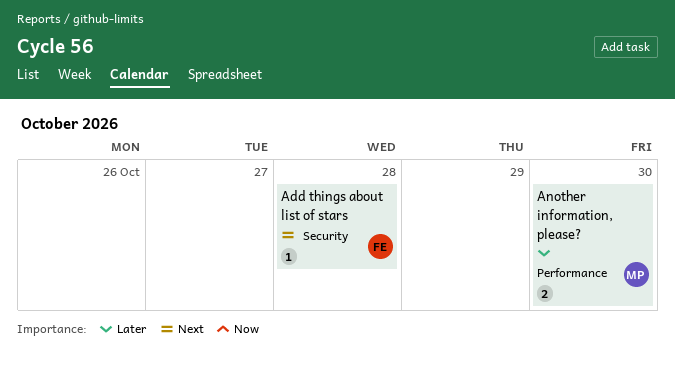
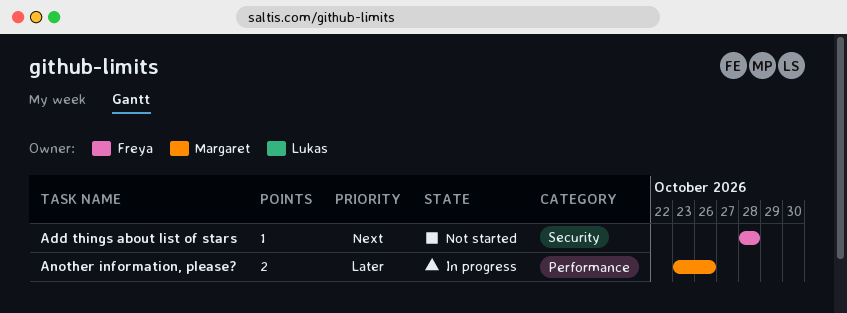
Another information, please?, due: Oct 30 -> Oct 26

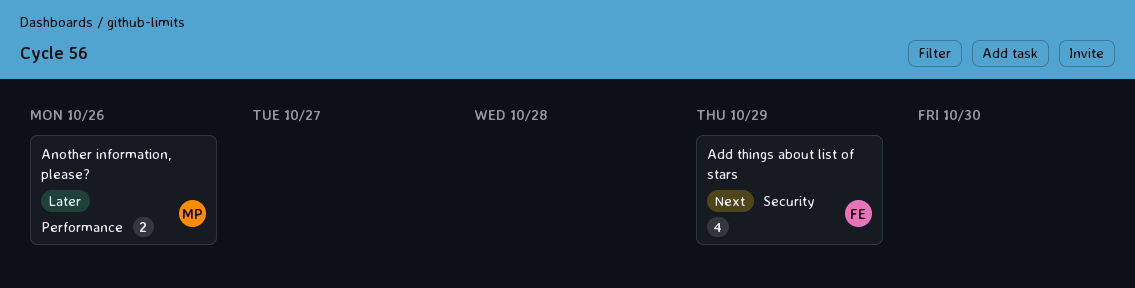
Add things about list of stars, estimate: 1 -> 4
Add things about list of stars, due: Oct 28 -> Oct 29

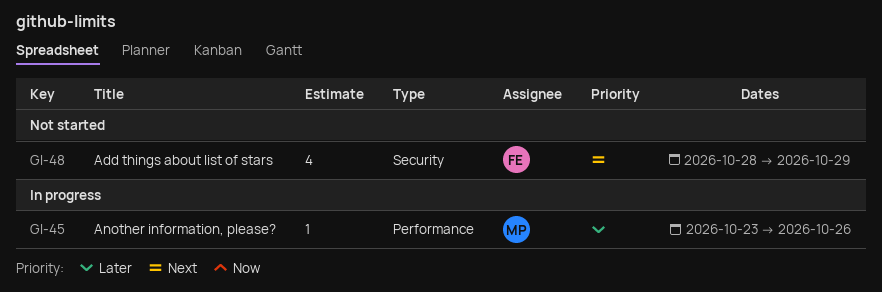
Another information, please?, estimate: 2 -> 1

